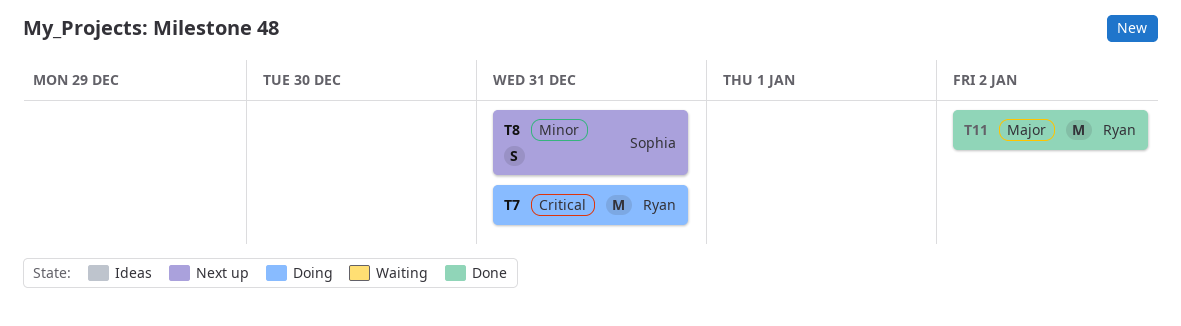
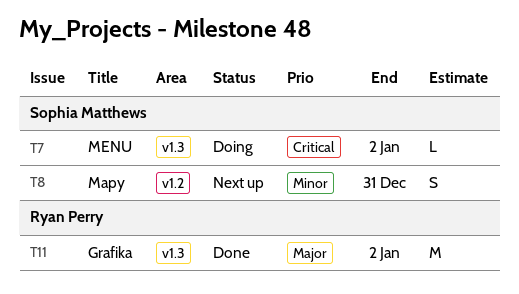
T7, owner: Ryan Perry -> Sophia Matthews
T7, estimate: M -> L
T7, due: Dec 31 -> Jan 2

